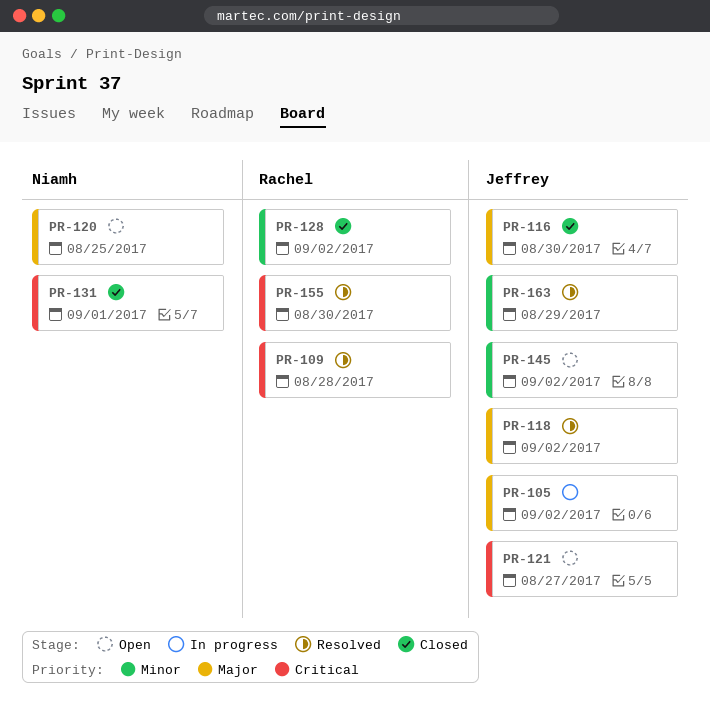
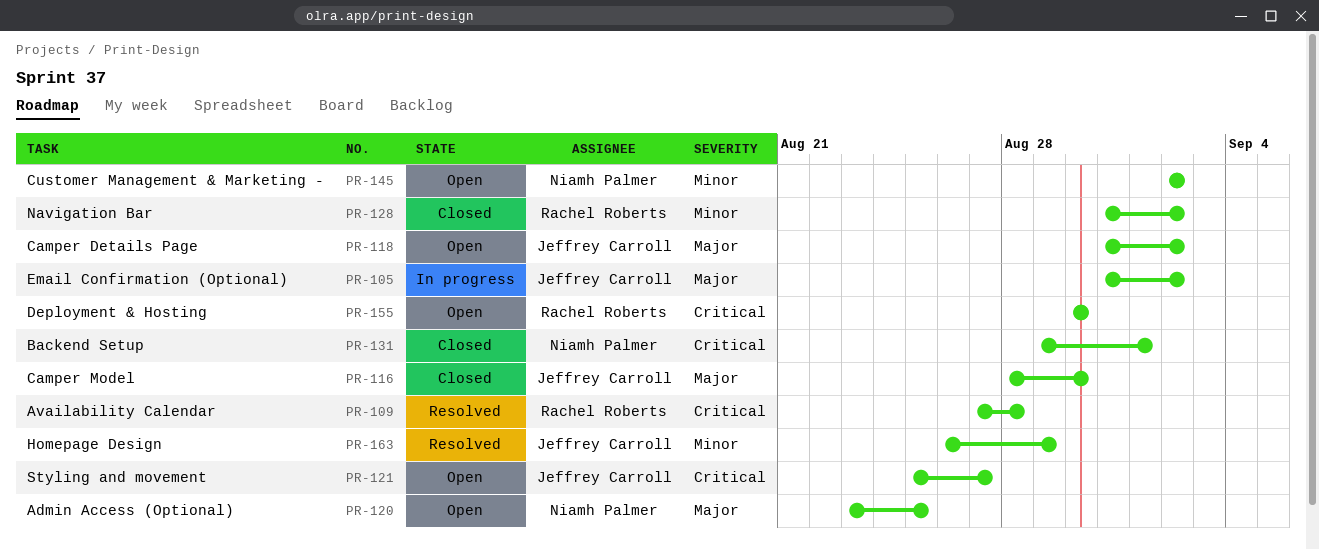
PR-118, status: Resolved -> Open
PR-145, owner: Jeffrey Carroll -> Niamh Palmer
PR-155, status: Resolved -> Open

